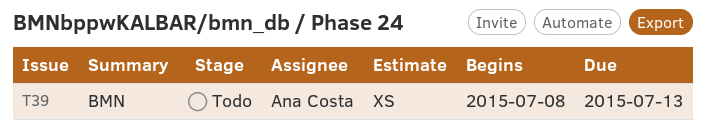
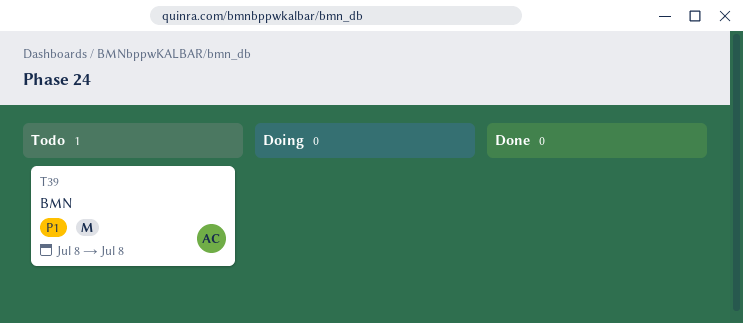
T39, estimate: XS -> M
T39, due: Jul 13 -> Jul 8

